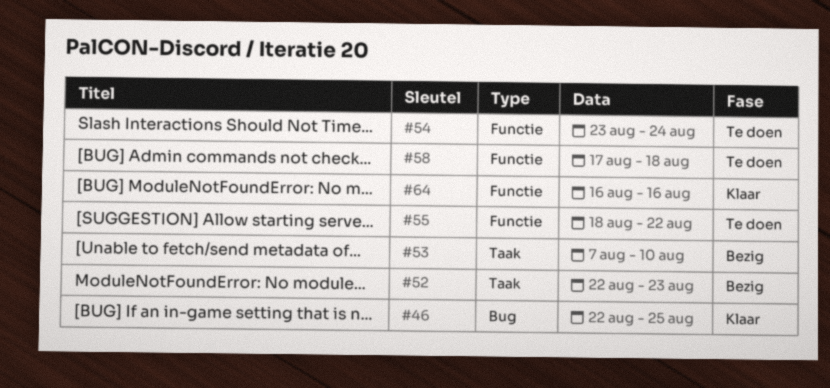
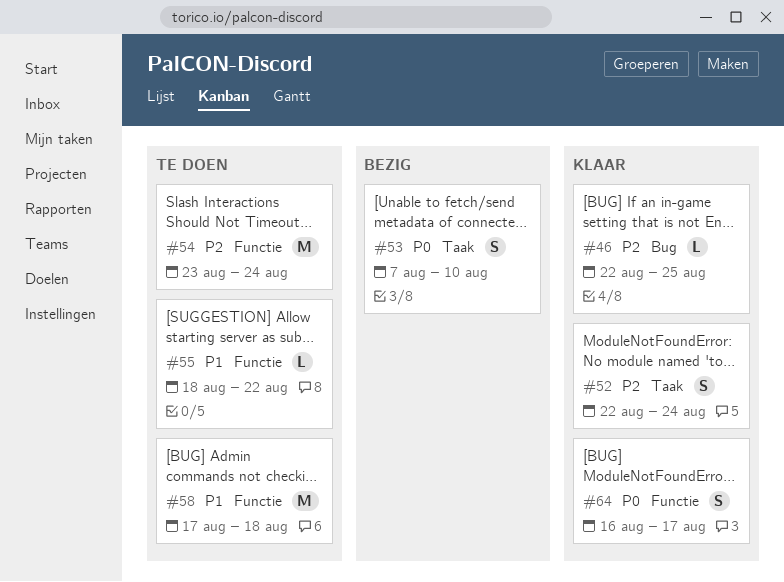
#52, status: Bezig -> Klaar
#52, due: Aug 23 -> Aug 24
#64, due: Aug 16 -> Aug 17

